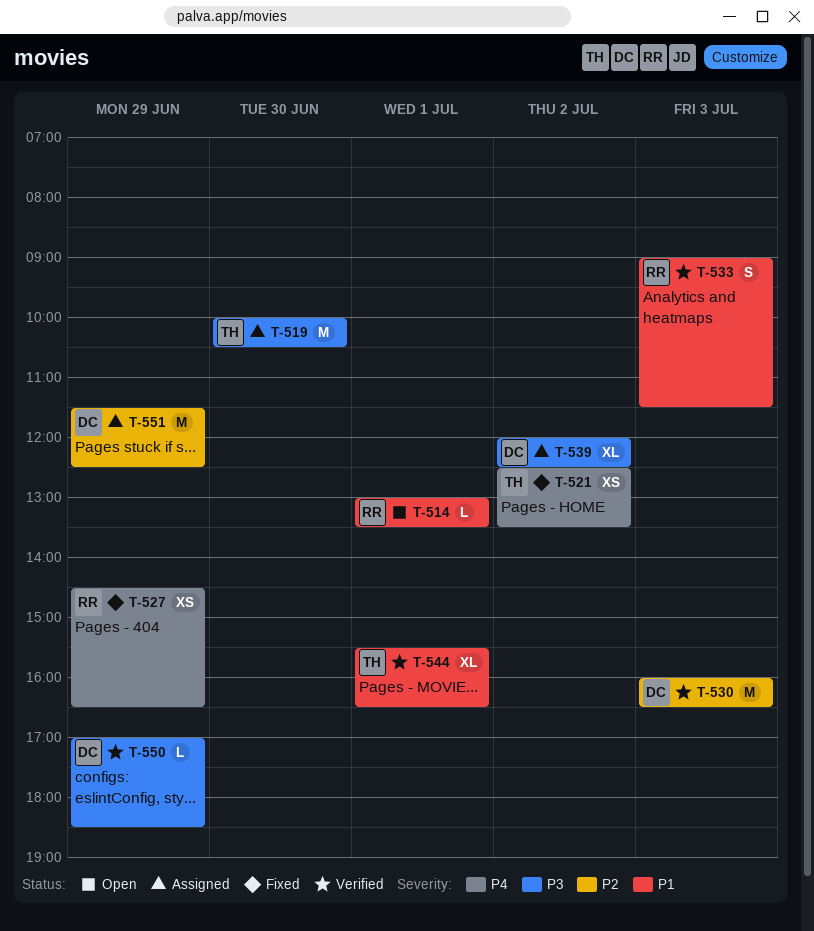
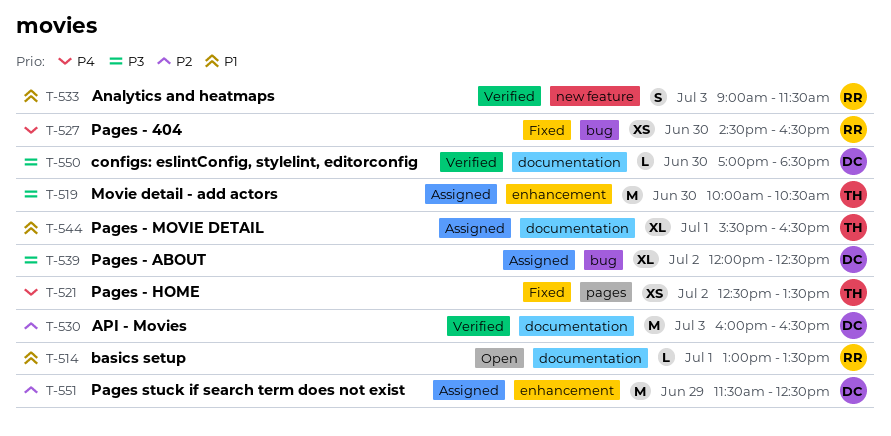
T-527, day: Jun 29 -> Jun 30
T-544, status: Verified -> Assigned
T-550, day: Jun 29 -> Jun 30

